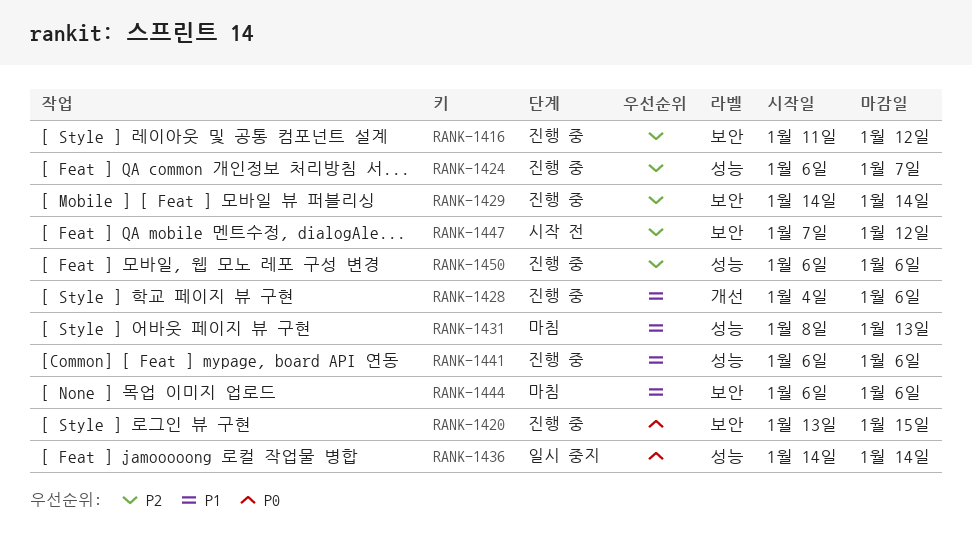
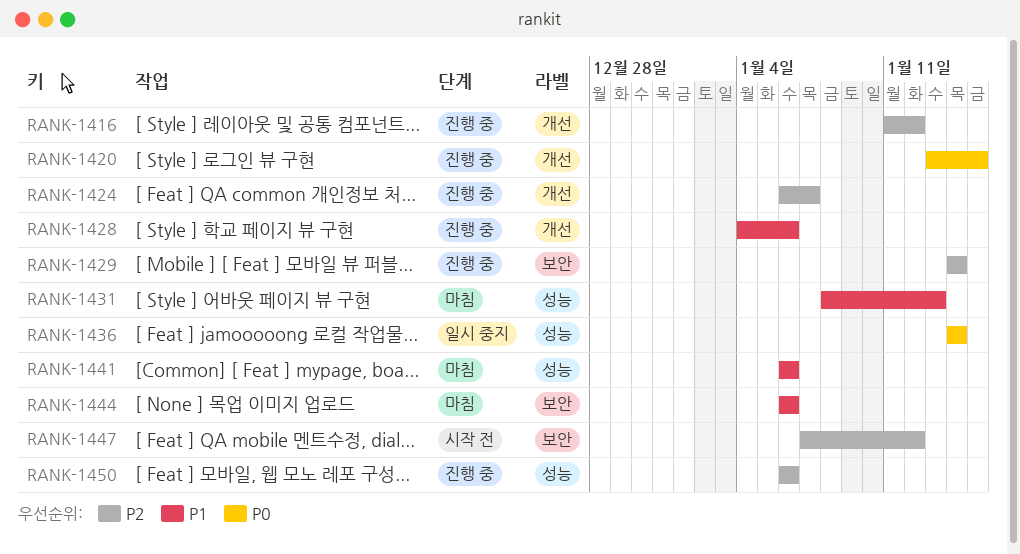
RANK-1416, label: 보안 -> 개선
RANK-1420, label: 보안 -> 개선
RANK-1424, label: 성능 -> 개선
RANK-1441, status: 진행 중 -> 마침

